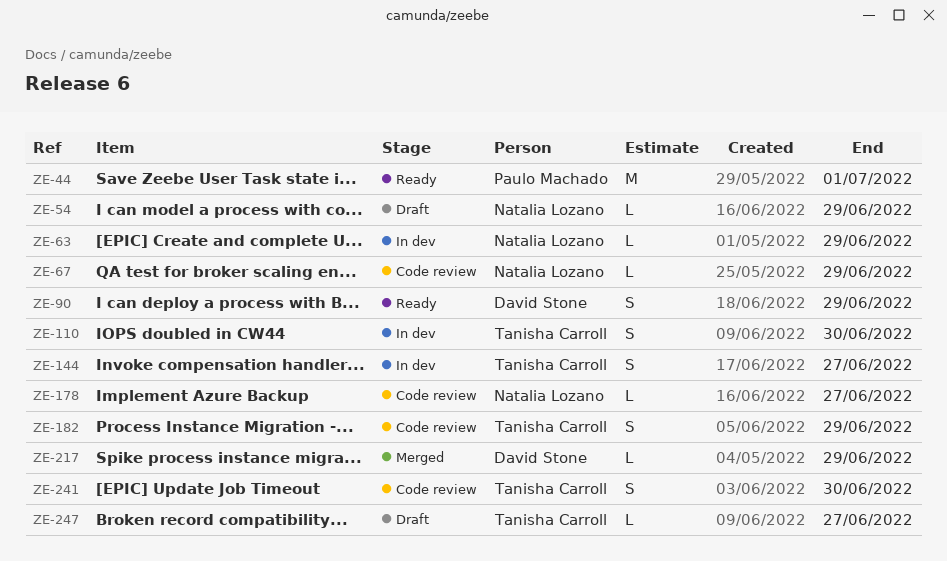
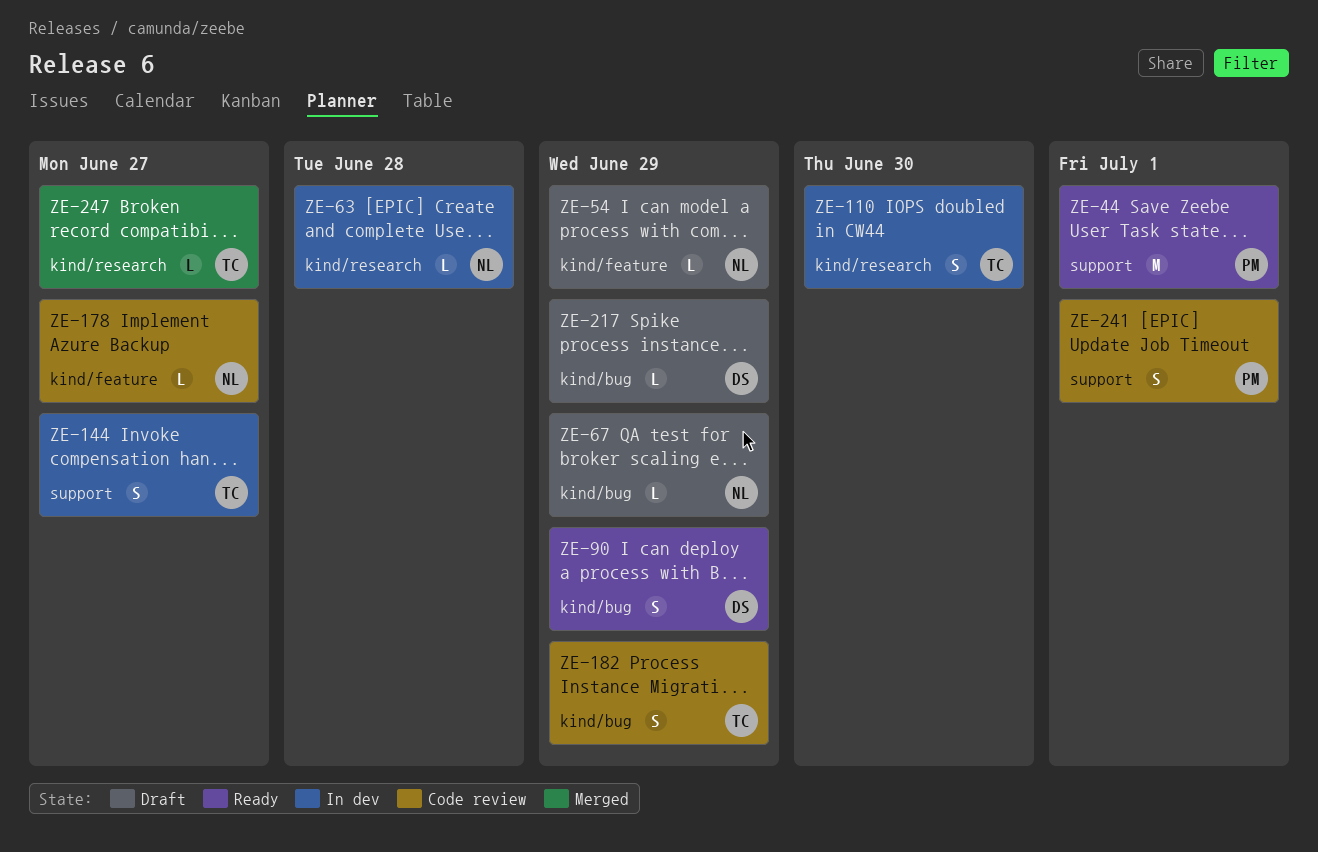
ZE-63, due: Jun 29 -> Jun 28
ZE-67, status: Code review -> Draft
ZE-217, status: Merged -> Draft
ZE-241, owner: Tanisha Carroll -> Paulo Machado
ZE-241, due: Jun 30 -> Jul 1
ZE-247, status: Draft -> Merged

